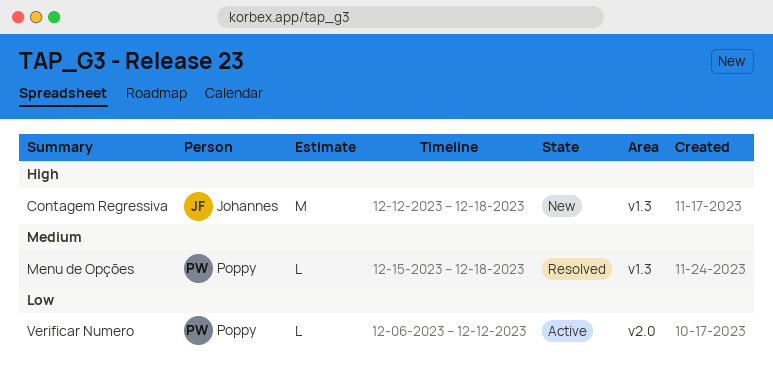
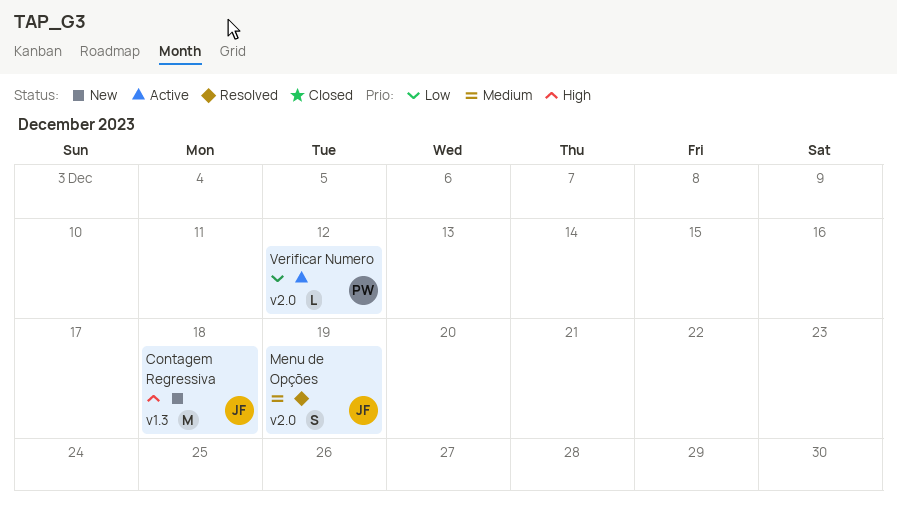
Menu de Opções, owner: Poppy -> Johannes
Menu de Opções, label: v1.3 -> v2.0
Menu de Opções, estimate: L -> S
Menu de Opções, due: Dec 18 -> Dec 19

